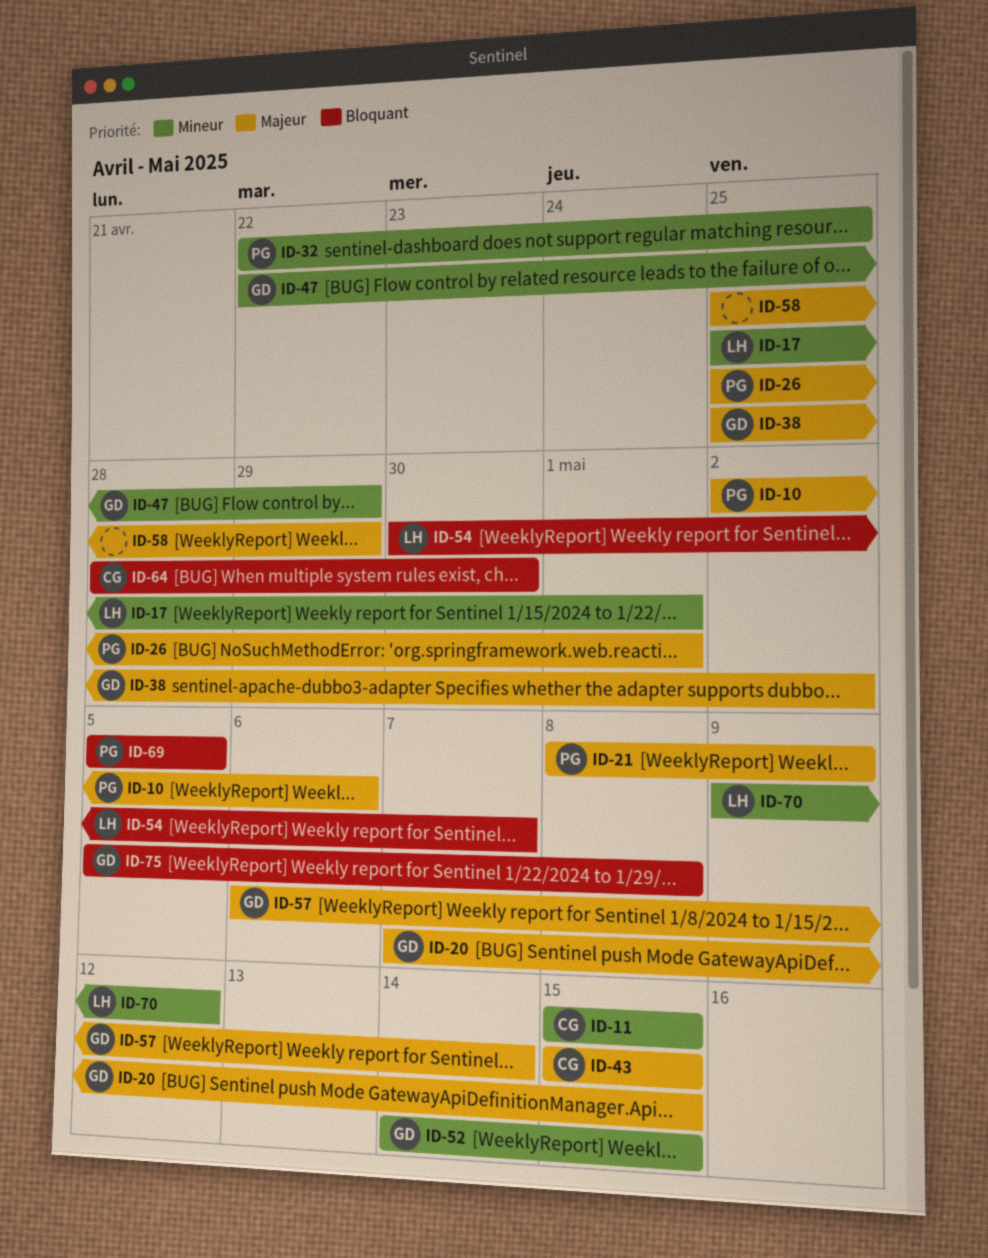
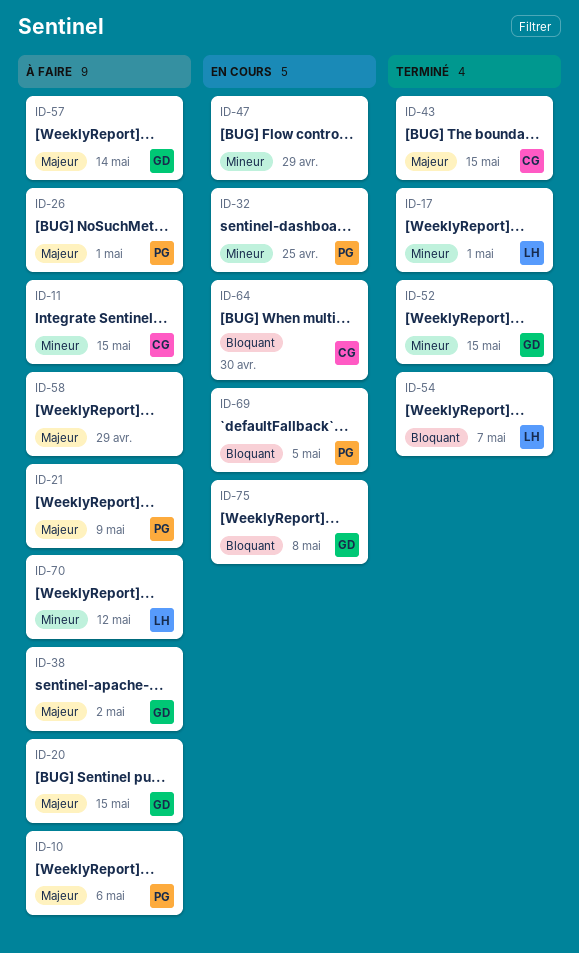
ID-47, owner: GD -> none

